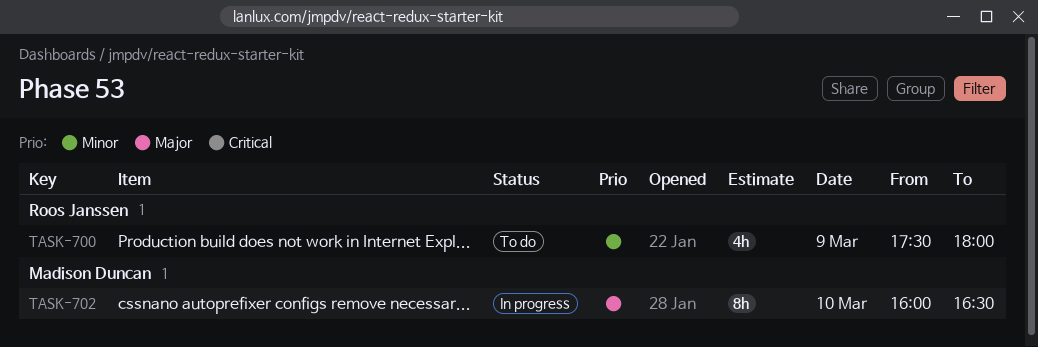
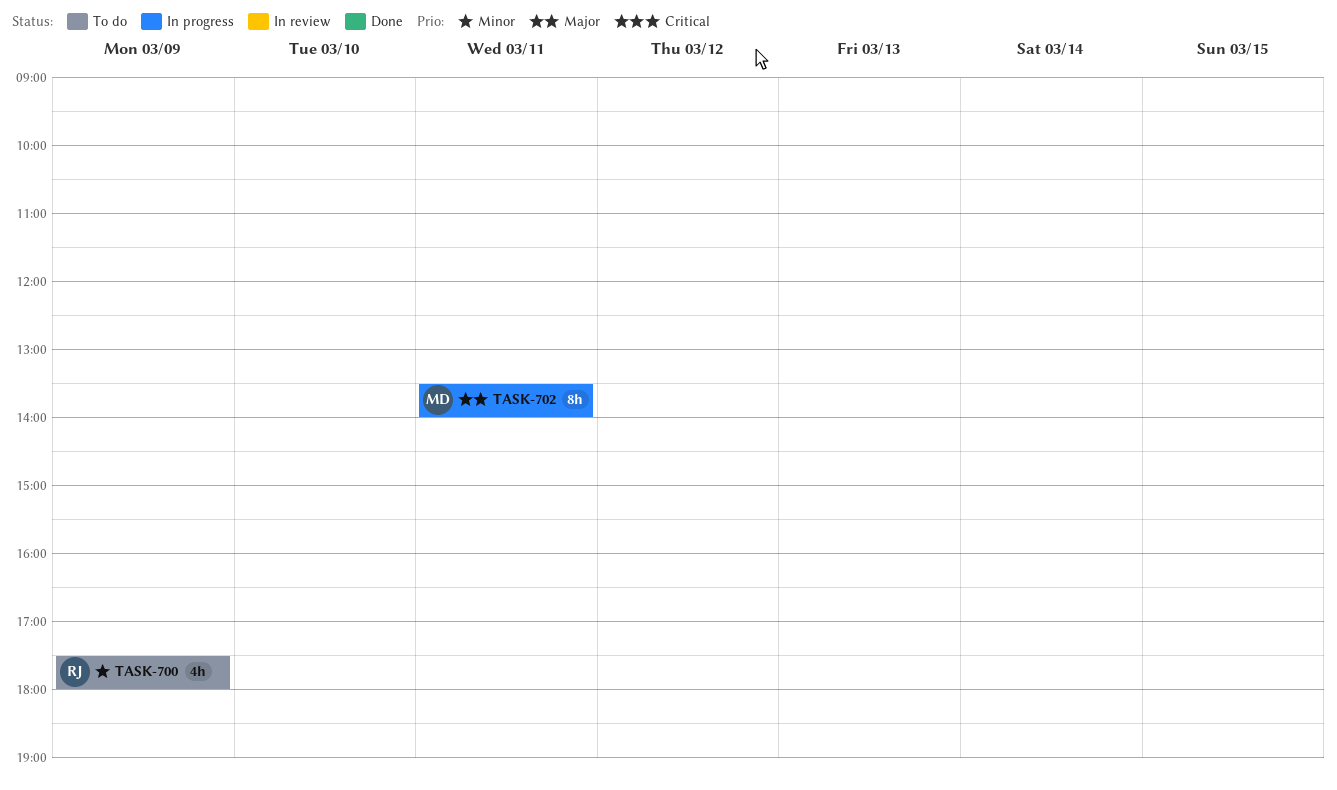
TASK-702, day: Mar 10 -> Mar 11
TASK-702, begins: 16:00 -> 13:30
TASK-702, ends: 16:30 -> 14:00

